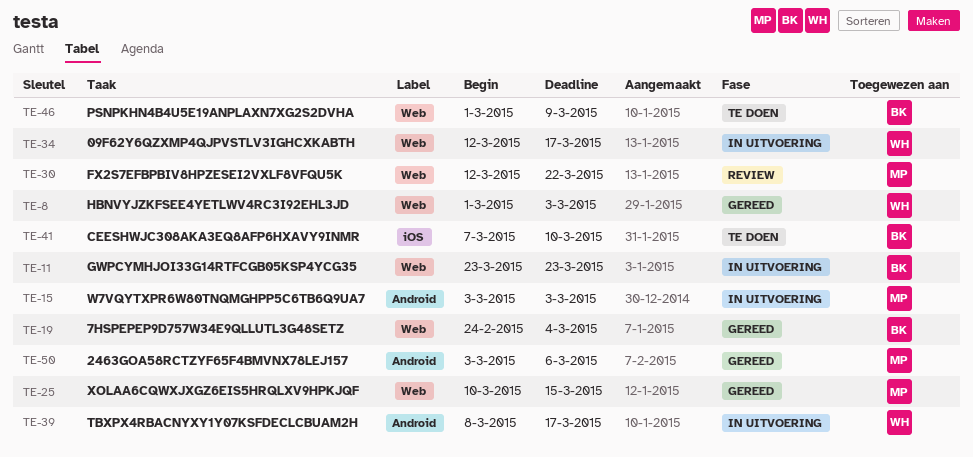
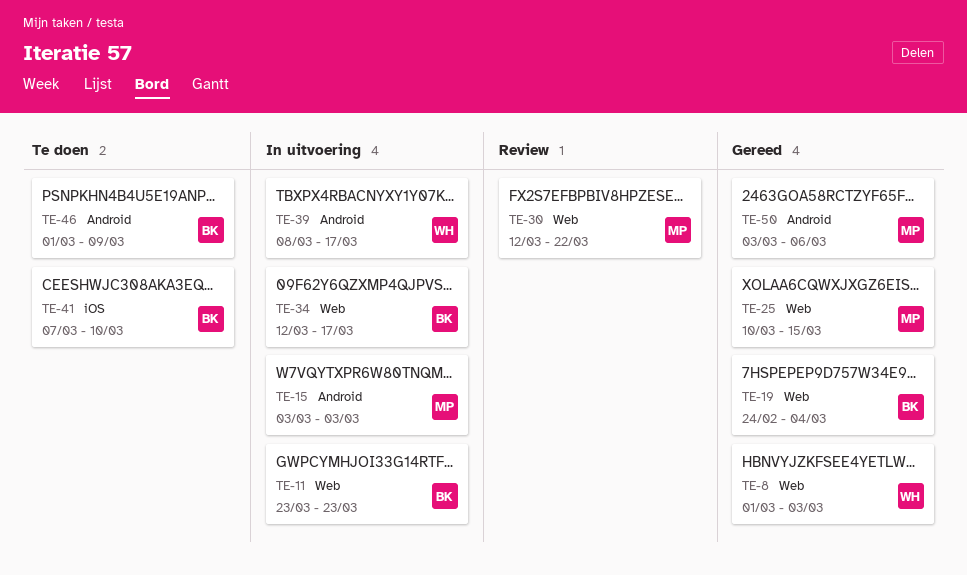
TE-34, owner: WH -> BK
TE-46, label: Web -> Android

